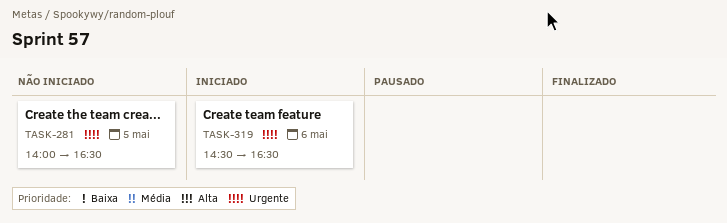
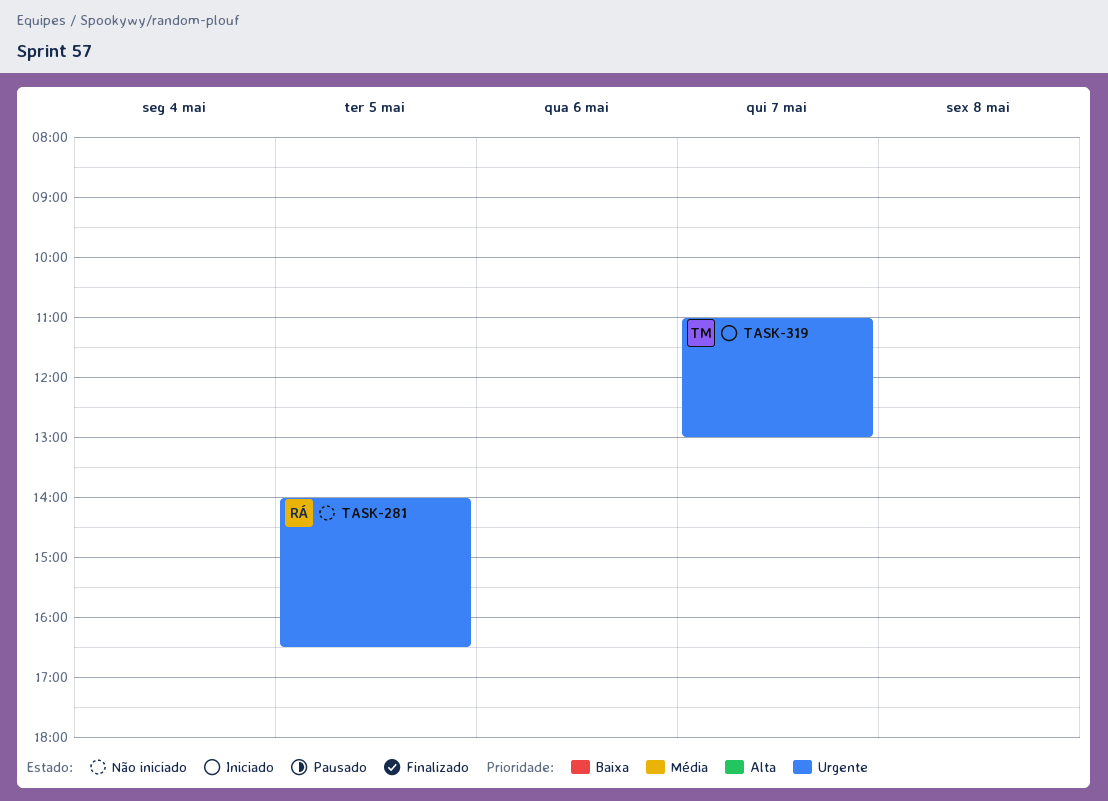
TASK-319, day: May 6 -> May 7
TASK-319, begins: 14:30 -> 11:00
TASK-319, ends: 16:30 -> 13:00

